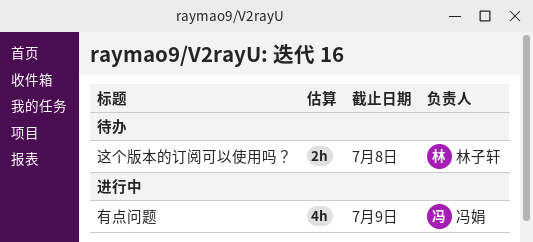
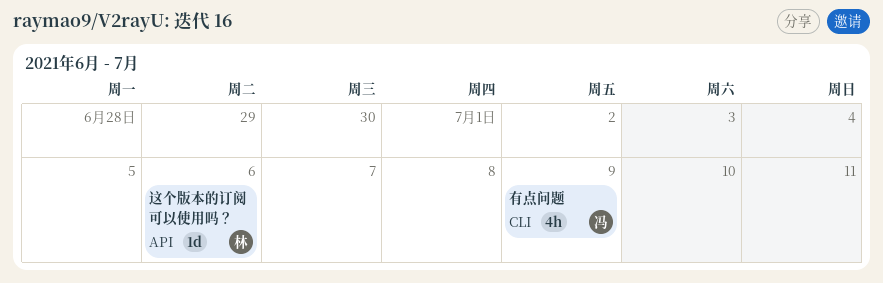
这个版本的订阅可以使用吗？, estimate: 2h -> 1d
这个版本的订阅可以使用吗？, due: Jul 8 -> Jul 6

